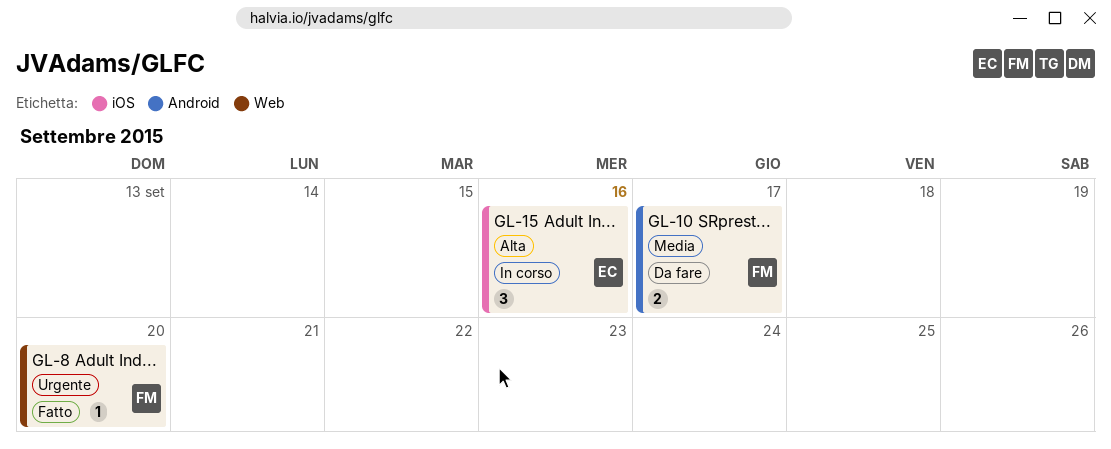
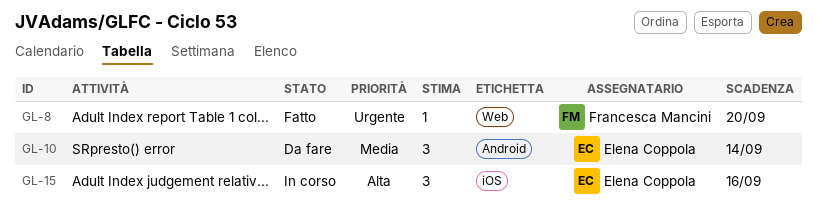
GL-10, owner: Francesca Mancini -> Elena Coppola
GL-10, estimate: 2 -> 3
GL-10, due: Sep 17 -> Sep 14

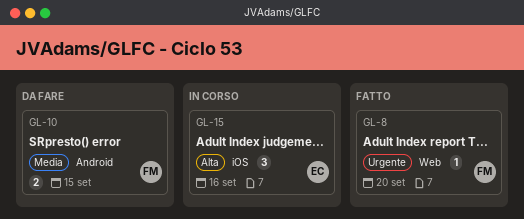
GL-10, owner: Elena Coppola -> Francesca Mancini
GL-10, estimate: 3 -> 2
GL-10, due: Sep 14 -> Sep 15

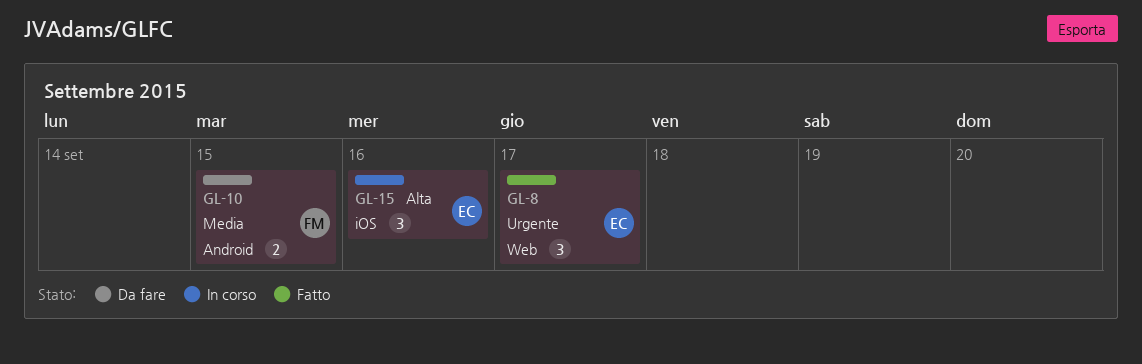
GL-8, owner: FM -> EC
GL-8, estimate: 1 -> 3
GL-8, due: Sep 20 -> Sep 17

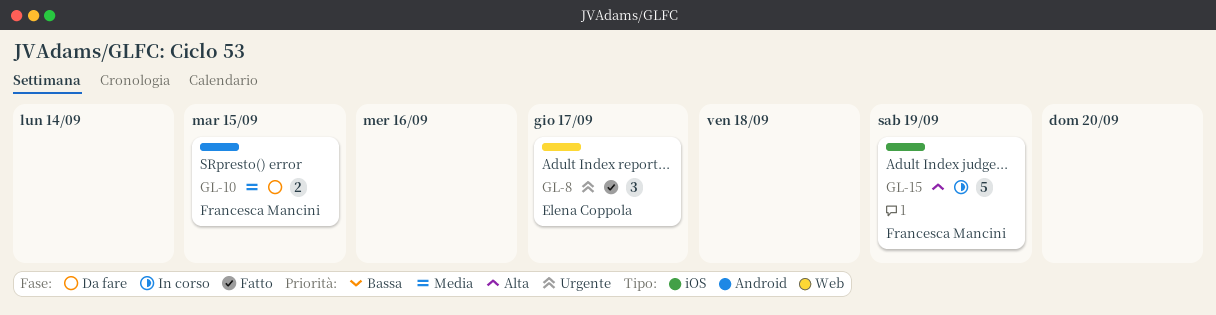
GL-15, owner: Elena Coppola -> Francesca Mancini
GL-15, estimate: 3 -> 5
GL-15, due: Sep 16 -> Sep 19

